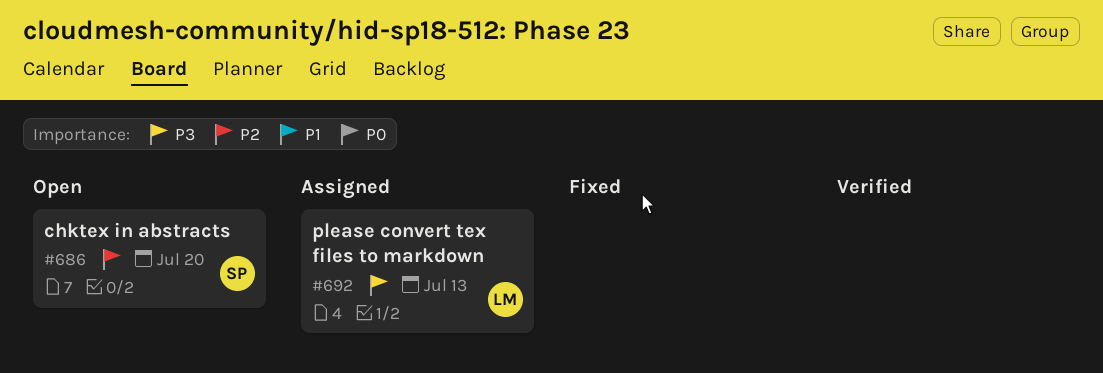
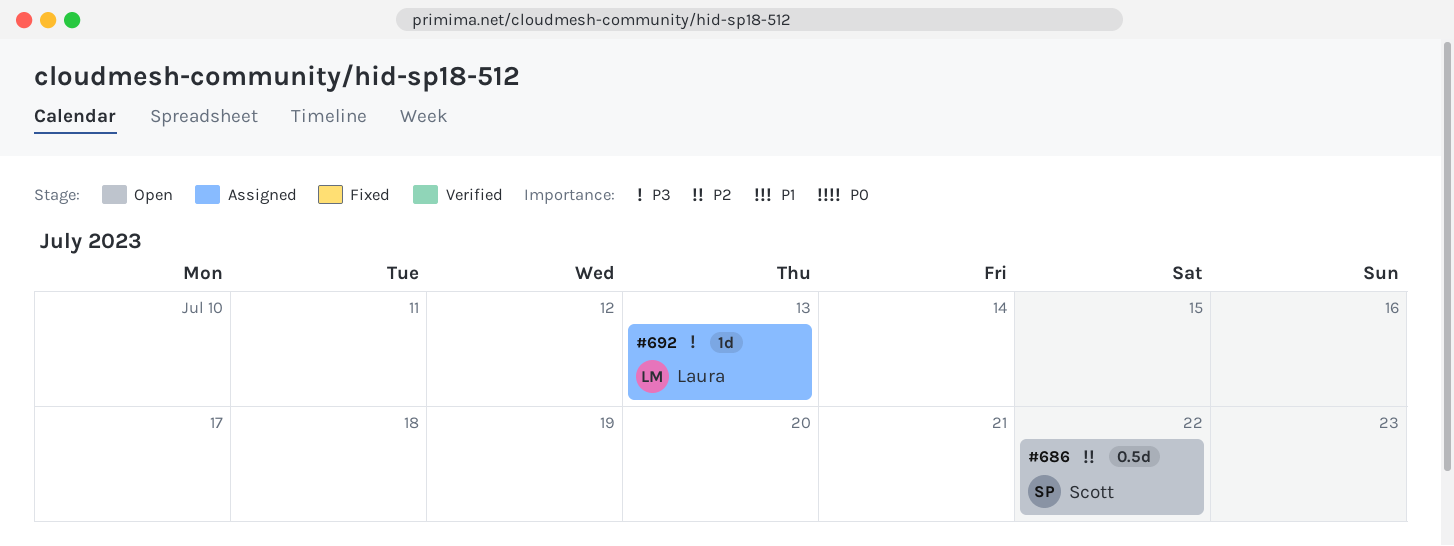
#686, due: Jul 20 -> Jul 22

